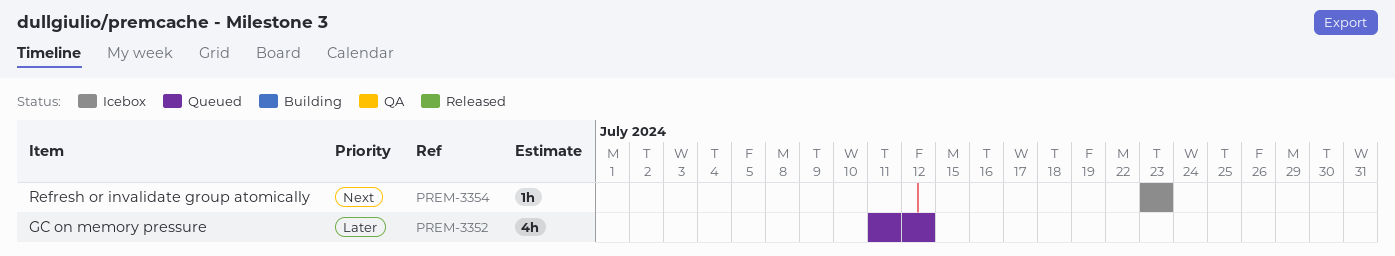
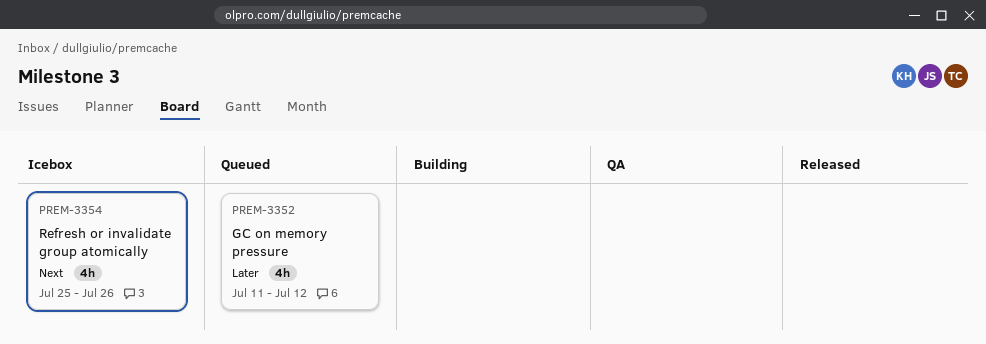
PREM-3354, estimate: 1h -> 4h
PREM-3354, start: Jul 23 -> Jul 25
PREM-3354, due: Jul 23 -> Jul 26

